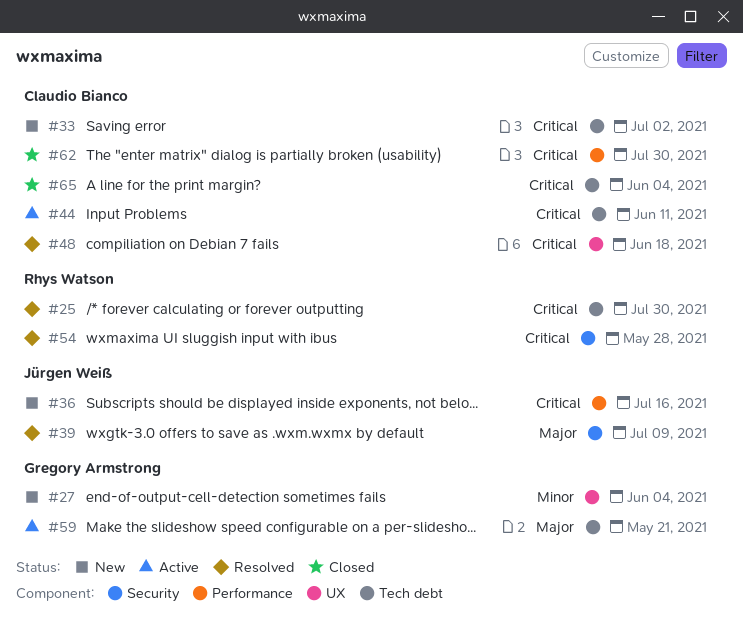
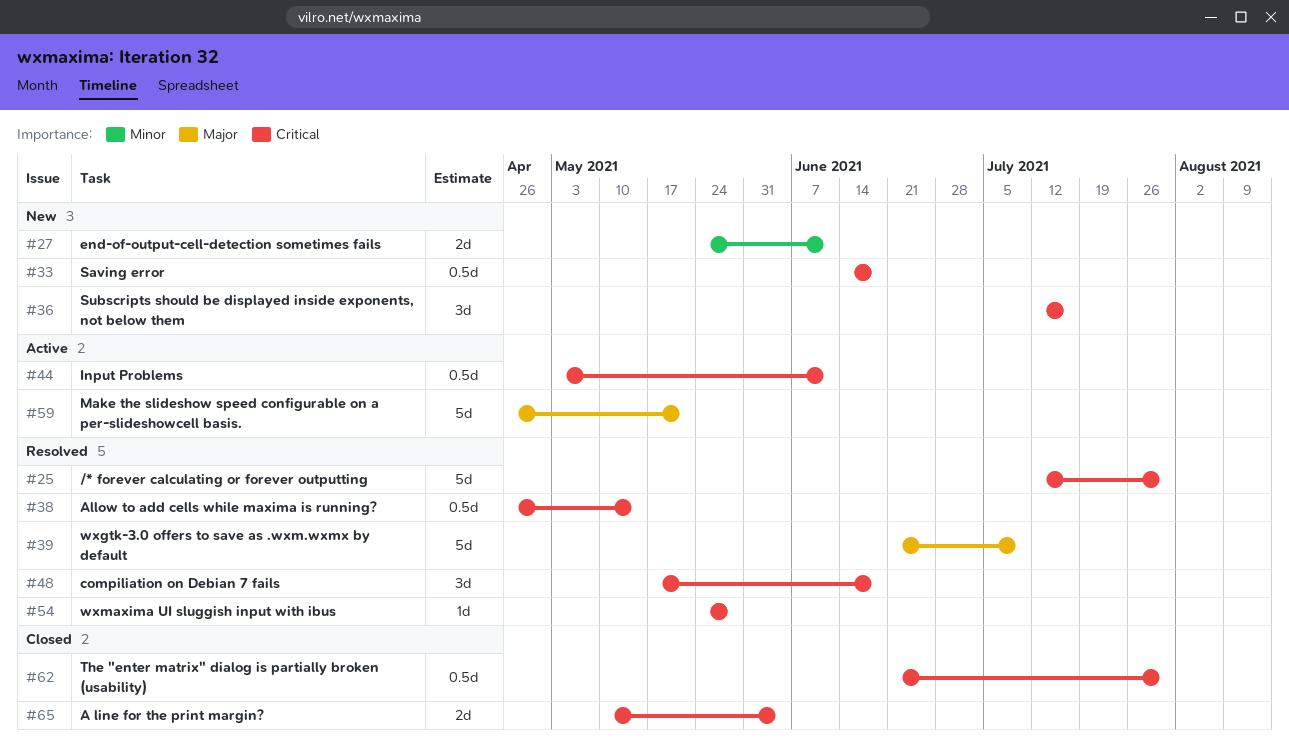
#27, due: Jun 4 -> Jun 11
#33, due: Jul 2 -> Jun 18
#38: none -> present

